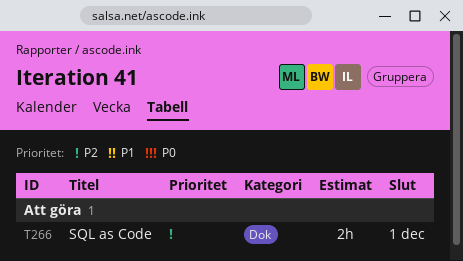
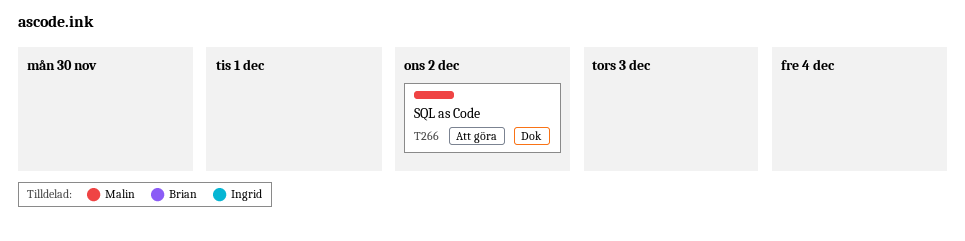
T266, due: Dec 1 -> Dec 2

